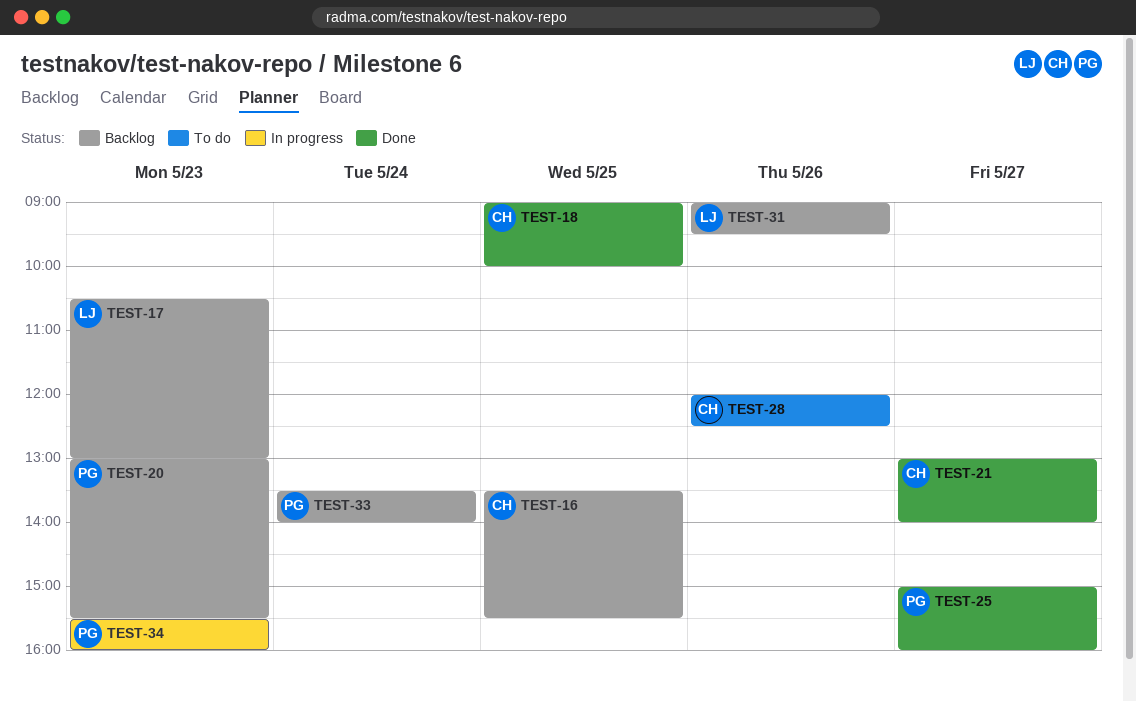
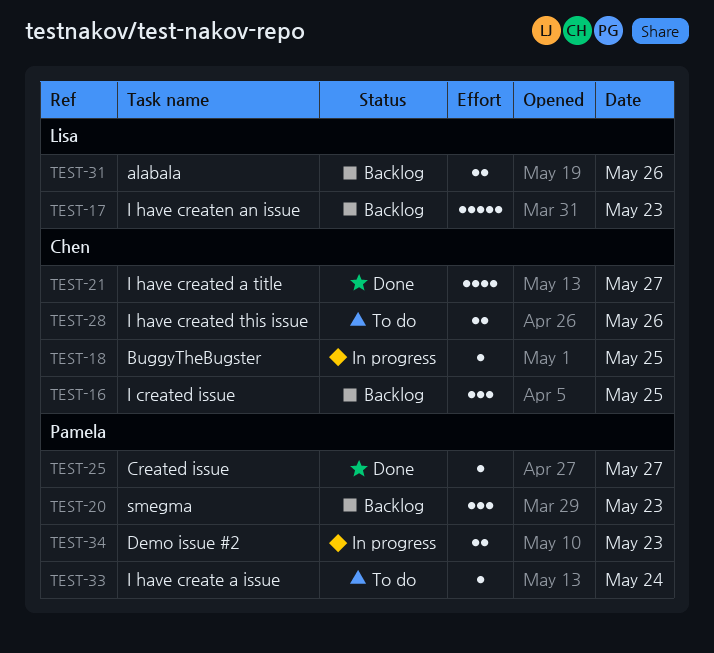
TEST-18, status: Done -> In progress
TEST-33, status: Backlog -> To do

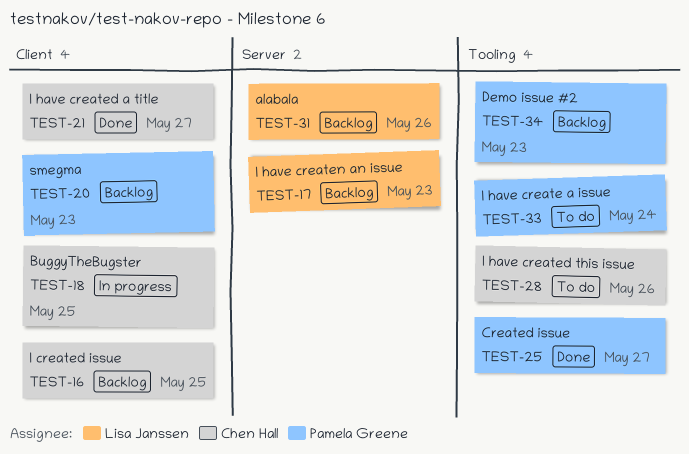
TEST-34, status: In progress -> Backlog

